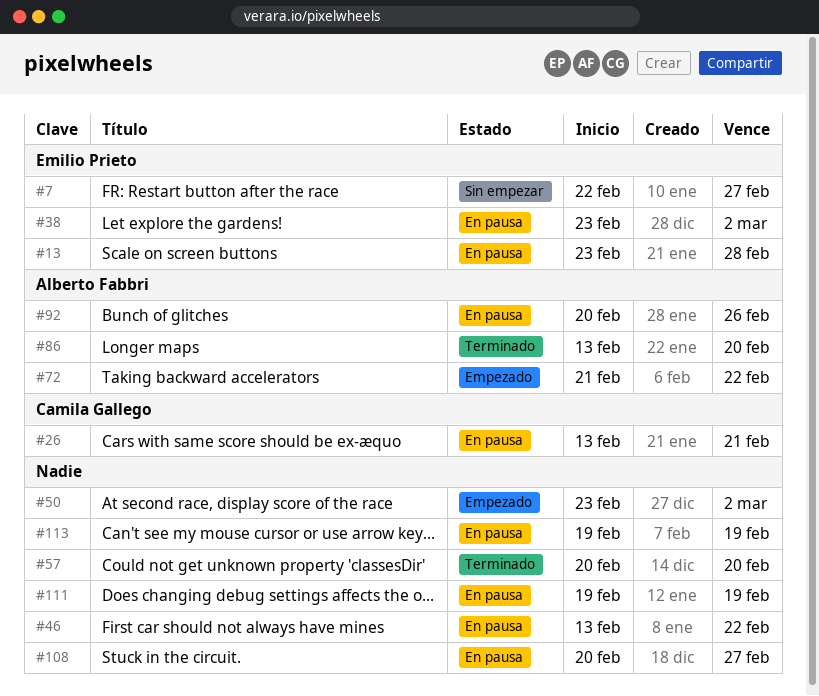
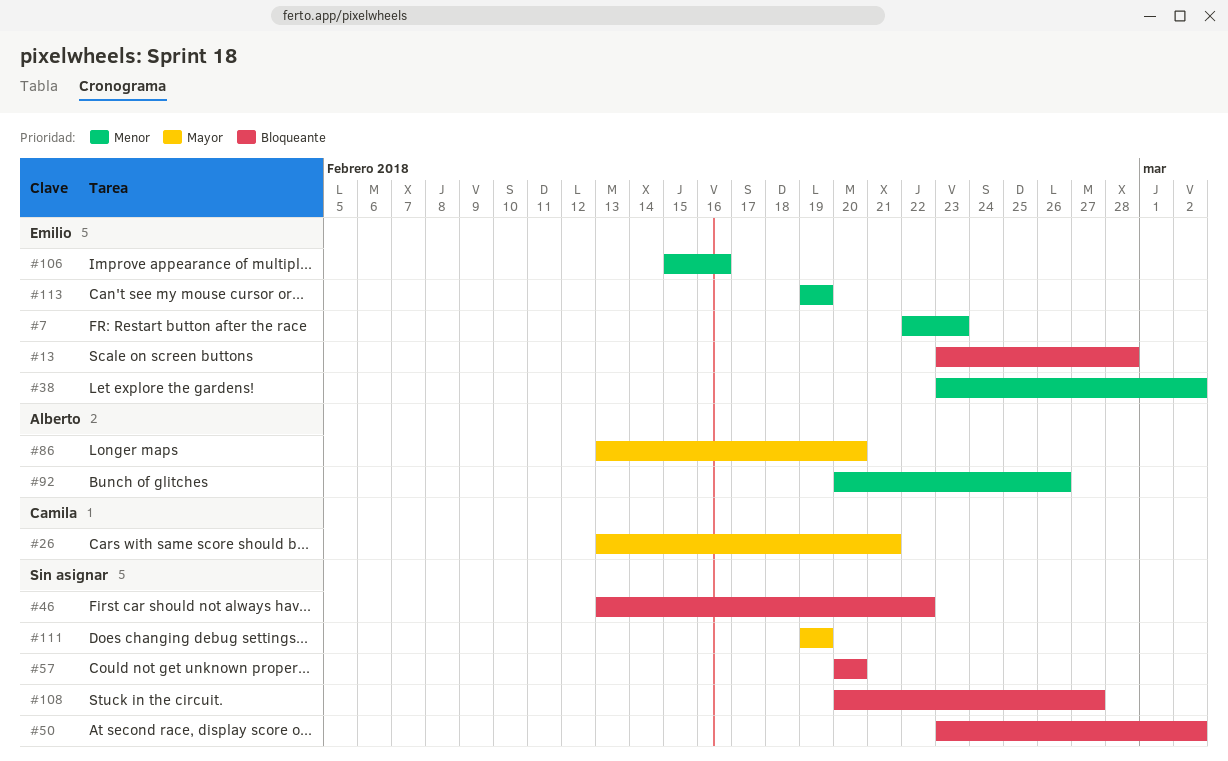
#7, due: Feb 27 -> Feb 23
#72: present -> none
#106: none -> present
#113, owner: none -> Emilio Prieto

